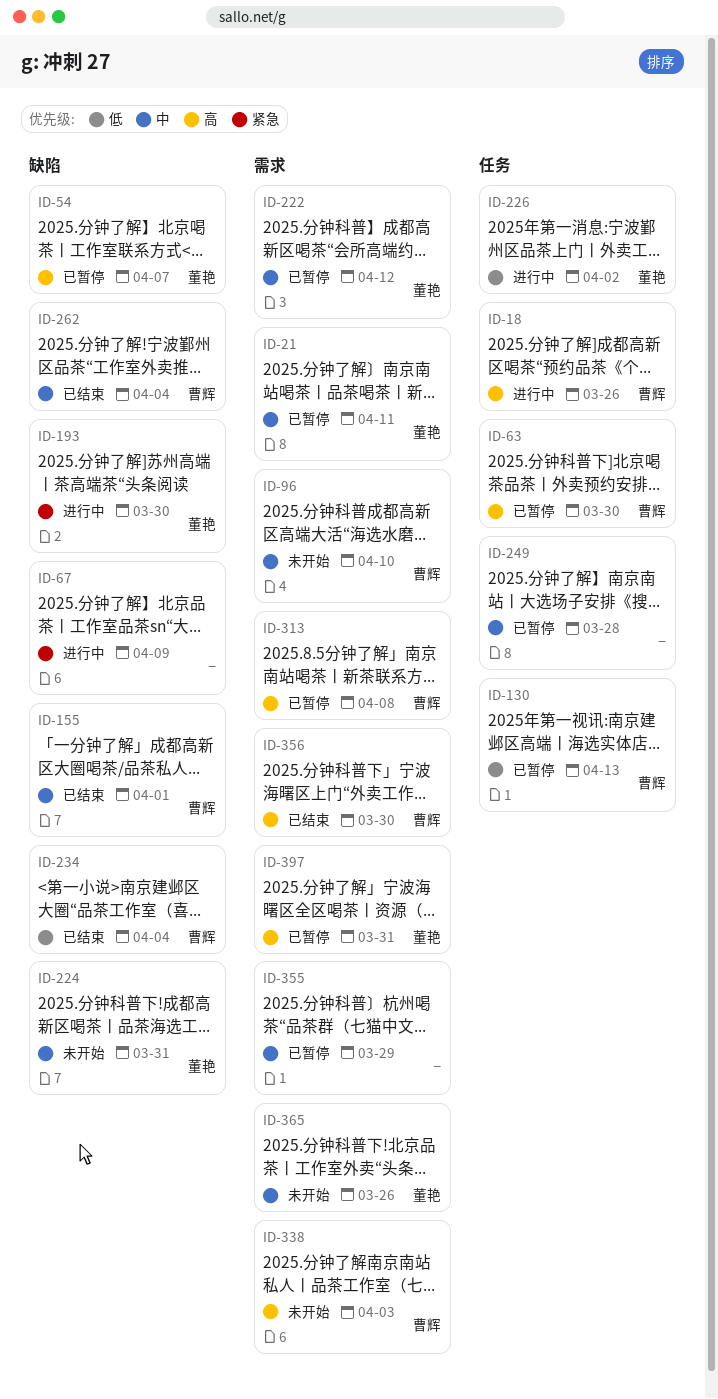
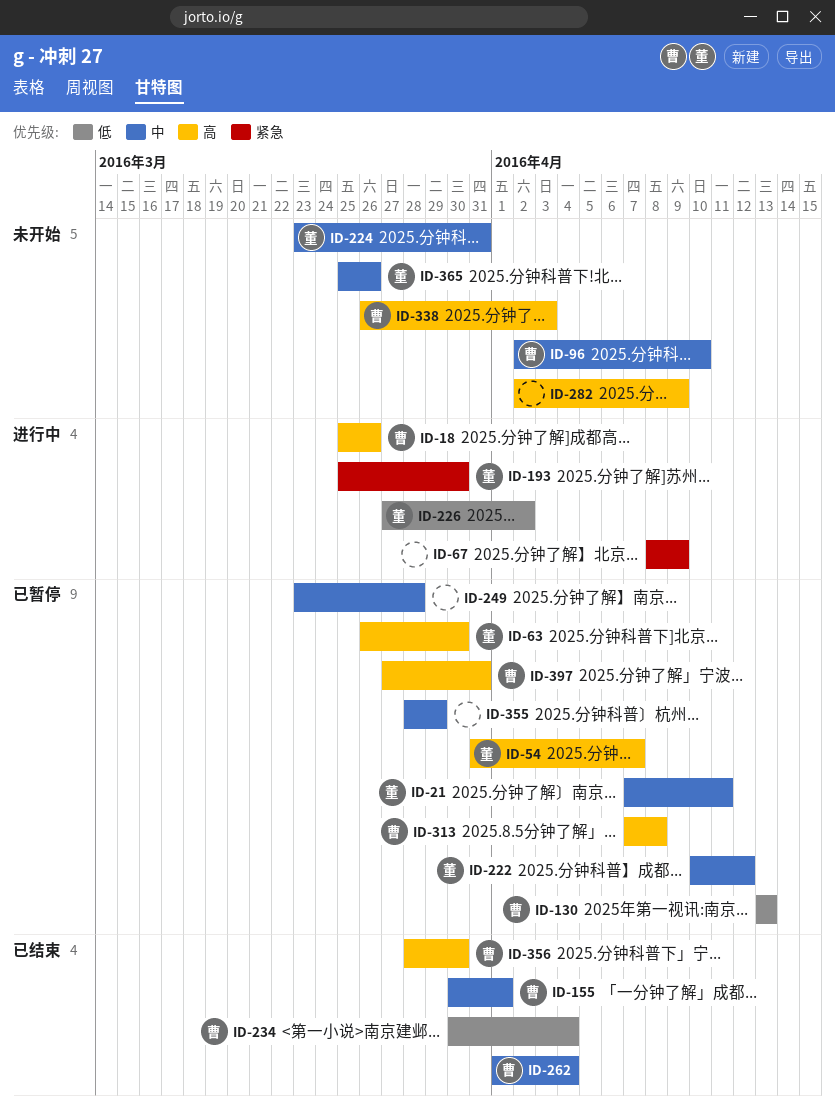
ID-63, owner: 曹辉 -> 董艳
ID-282: none -> present
ID-397, owner: 董艳 -> 曹辉

